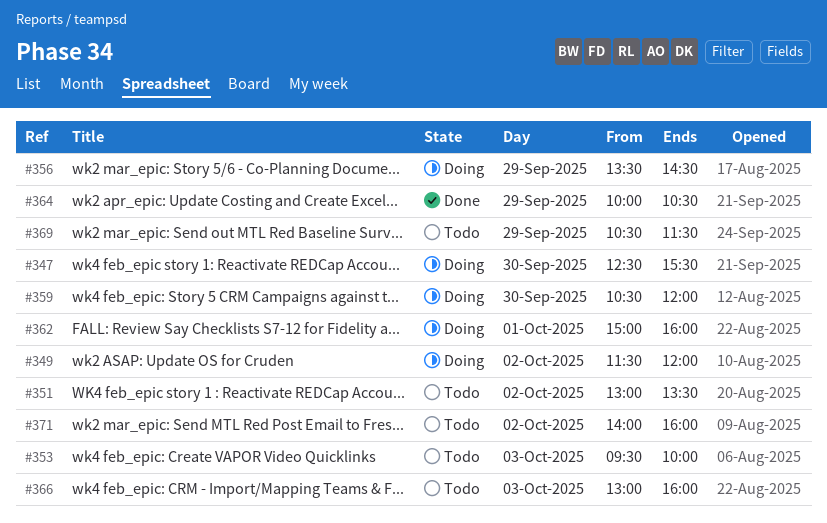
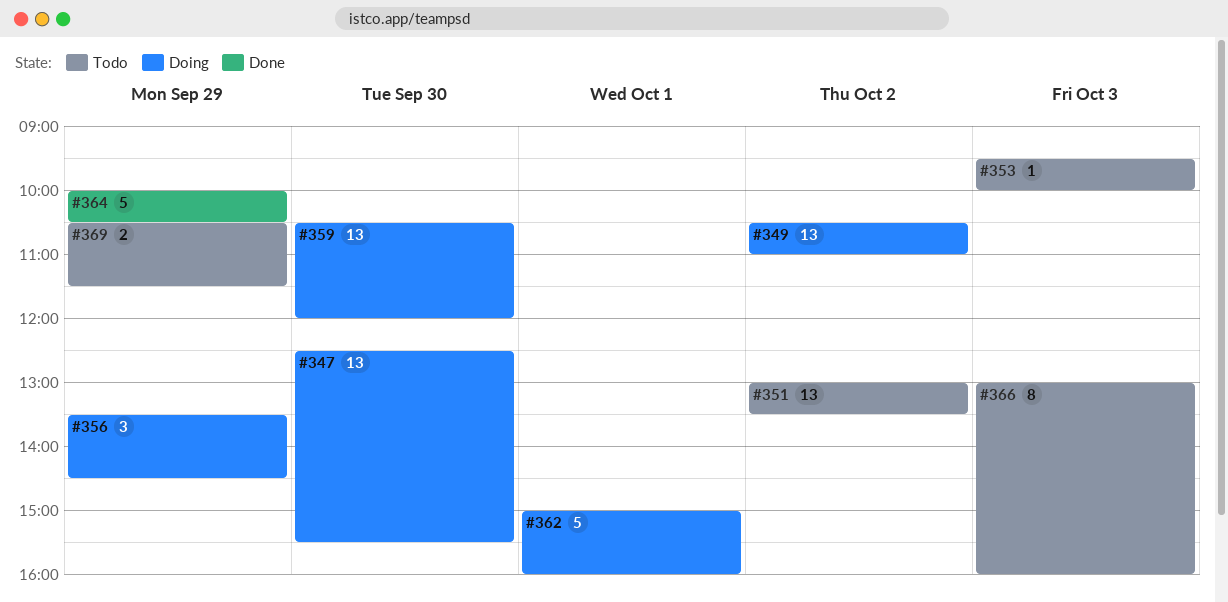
#349, begins: 11:30 -> 10:30
#349, ends: 12:00 -> 11:00
#371: present -> none

